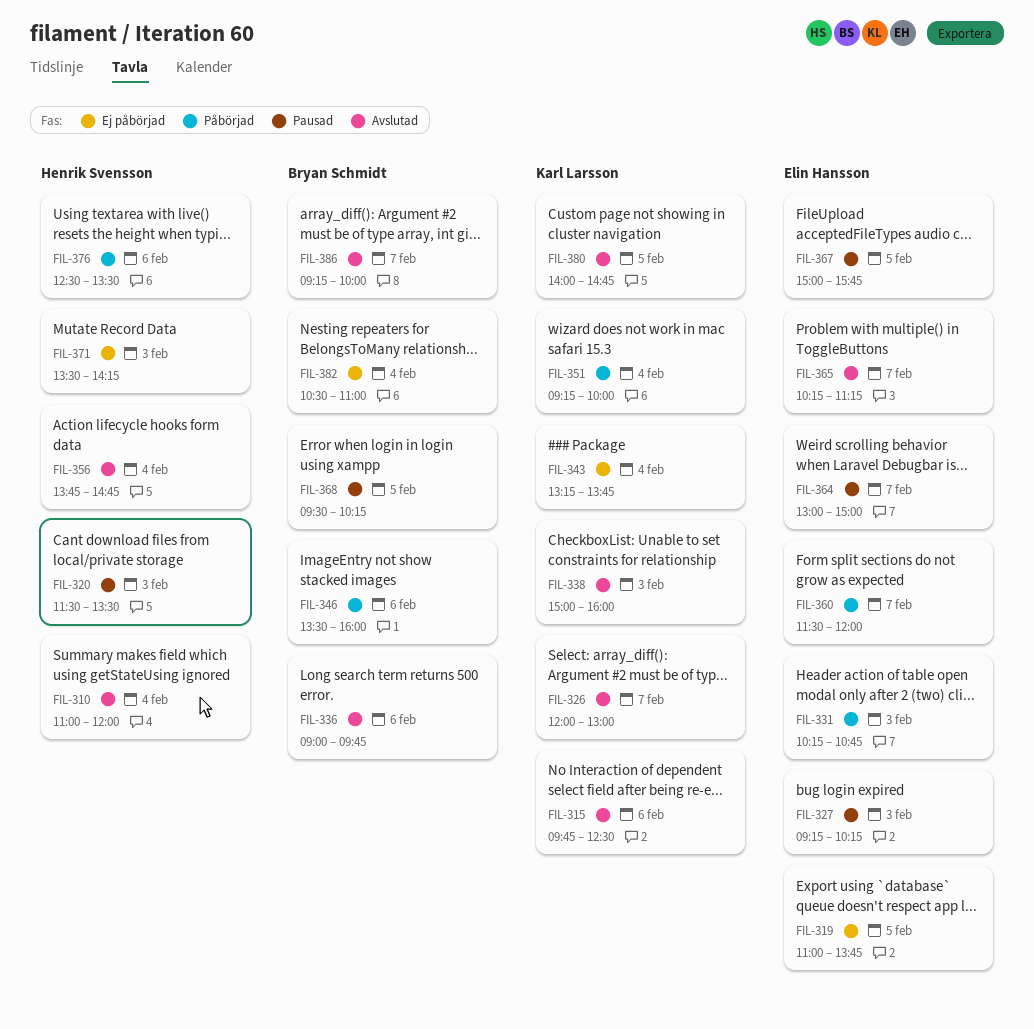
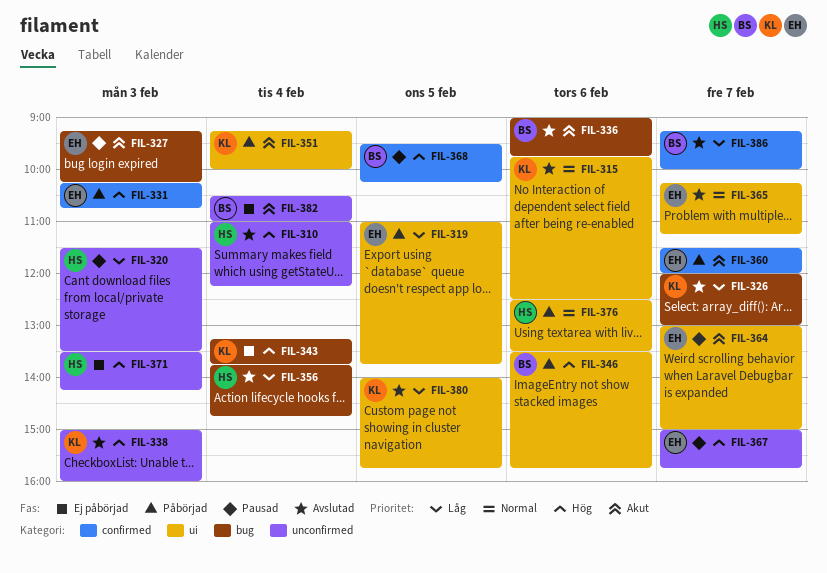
FIL-310, ends: 12:00 -> 12:15
FIL-319, status: Ej påbörjad -> Påbörjad
FIL-346, ends: 16:00 -> 15:45
FIL-367, day: Feb 5 -> Feb 7
FIL-380, ends: 14:45 -> 15:45

